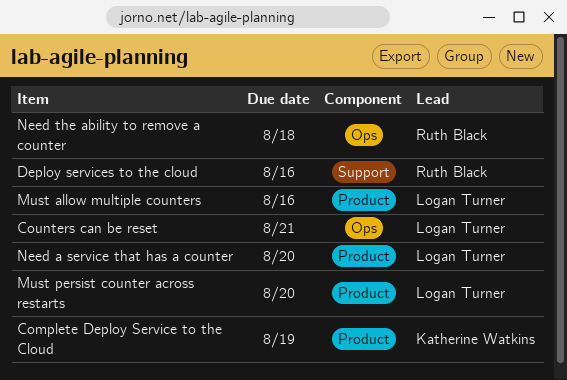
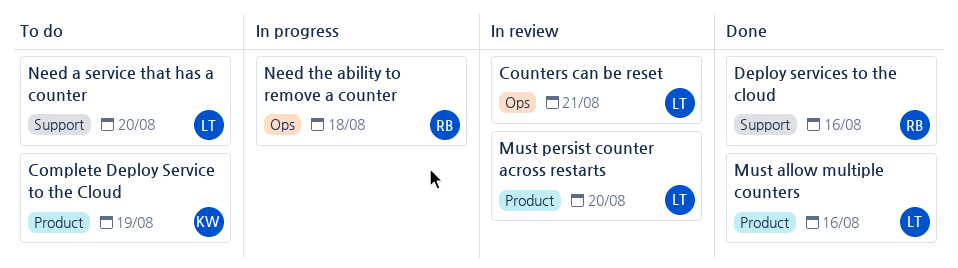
Need a service that has a counter, label: Product -> Support

